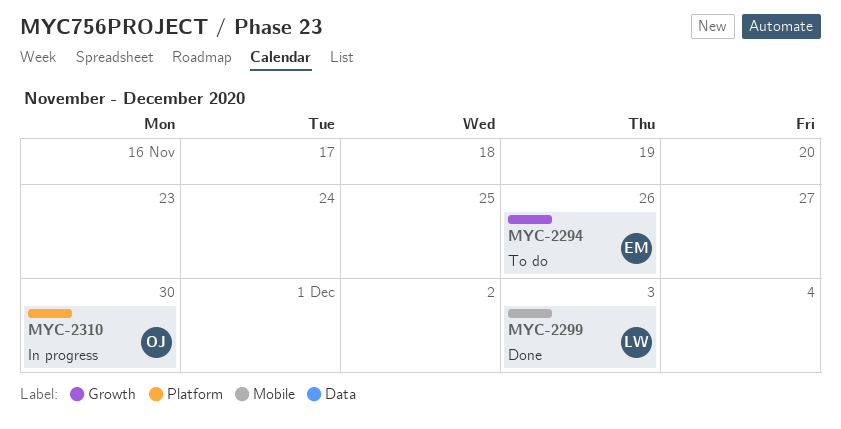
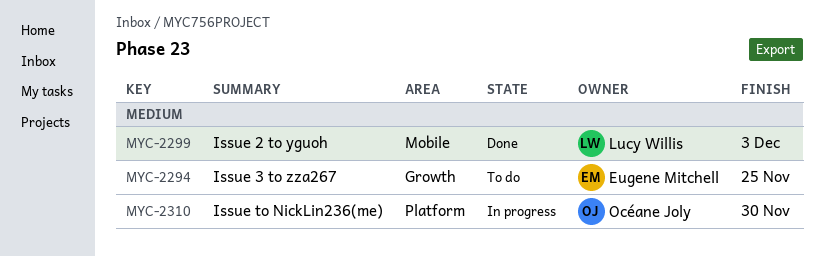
MYC-2294, due: Nov 26 -> Nov 25

